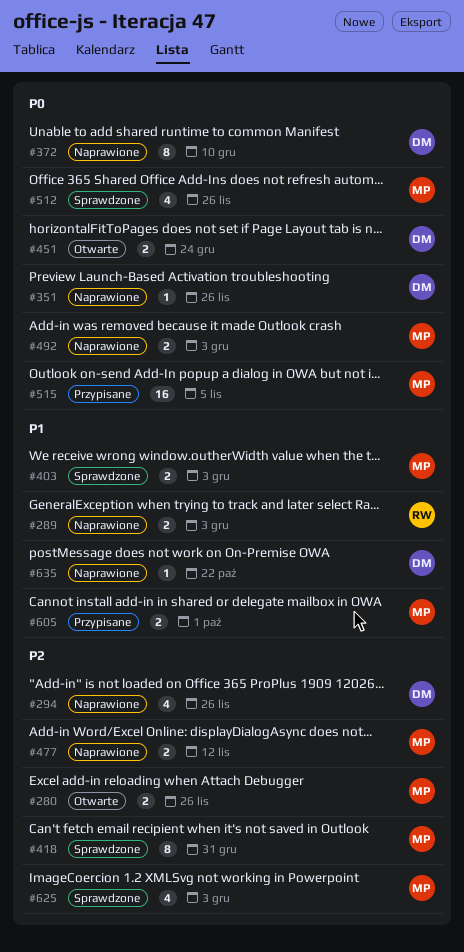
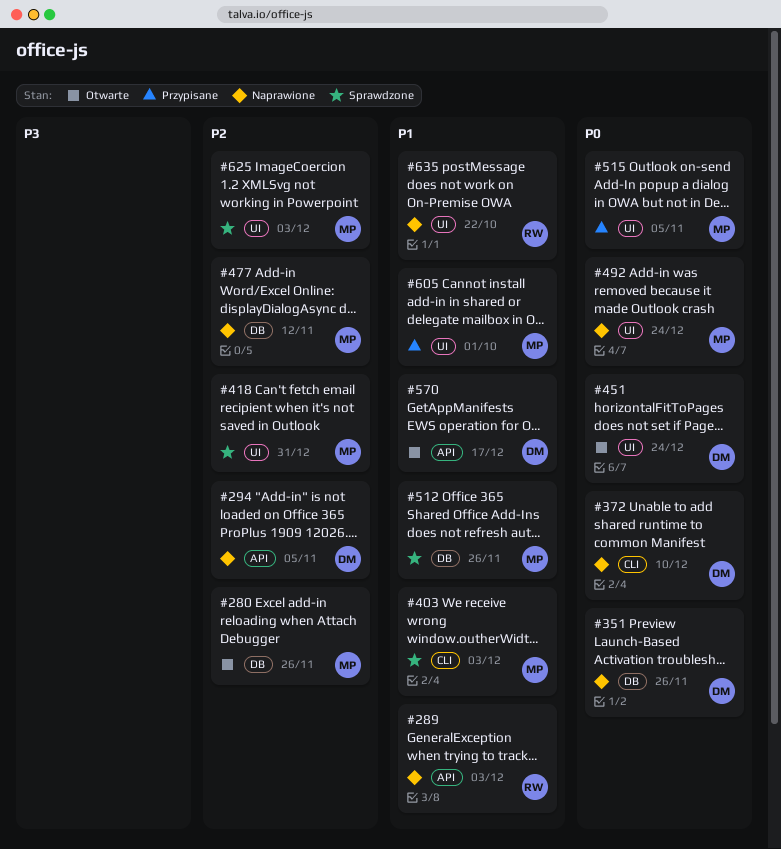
#294, due: Nov 26 -> Nov 5
#492, due: Dec 3 -> Dec 24
#512, priority: P0 -> P1
#570: none -> present
#635, owner: DM -> RW

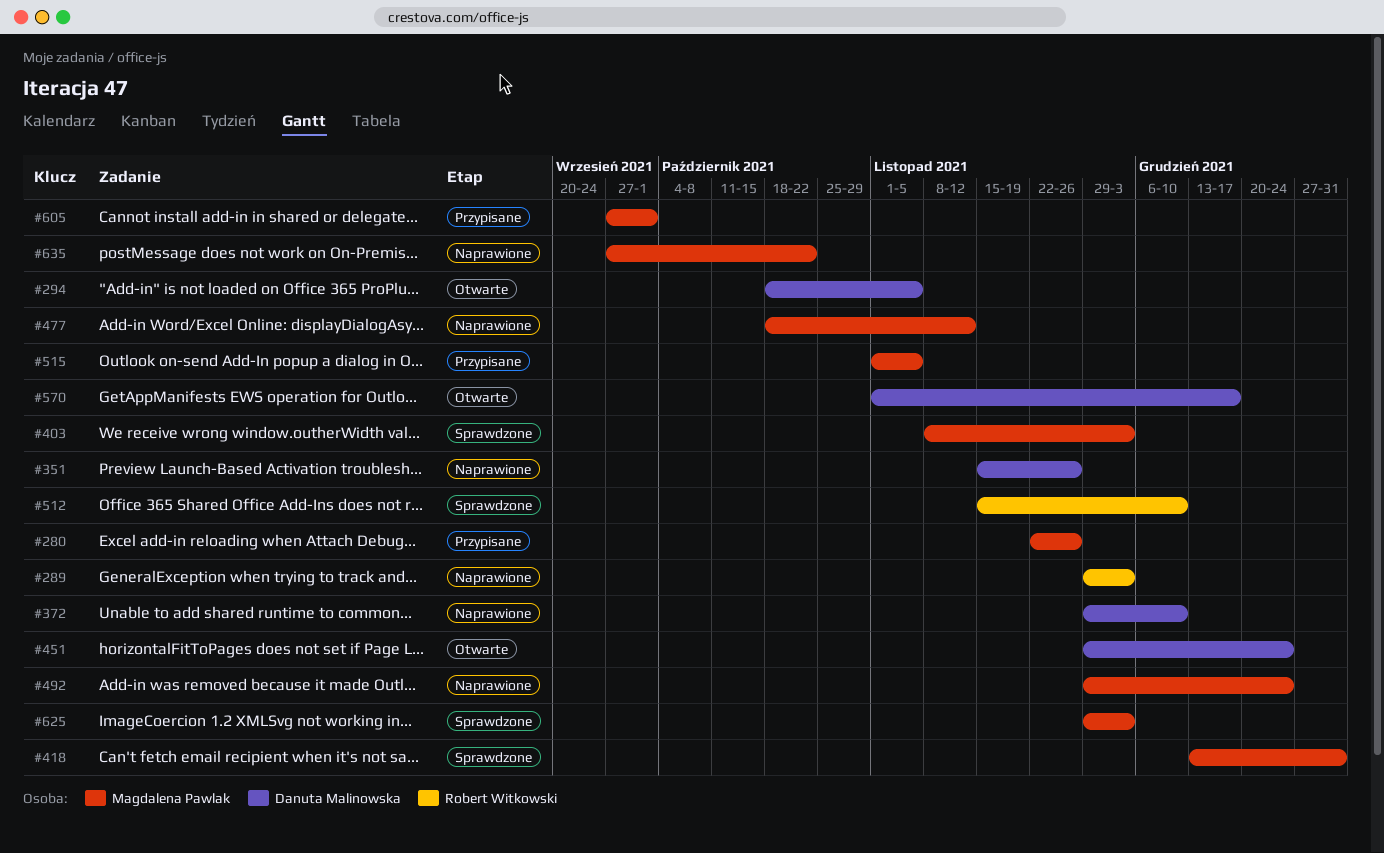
#280, status: Otwarte -> Przypisane
#294, status: Naprawione -> Otwarte
#512, owner: Magdalena Pawlak -> Robert Witkowski
#512, due: Nov 26 -> Dec 10
#635, owner: Robert Witkowski -> Magdalena Pawlak

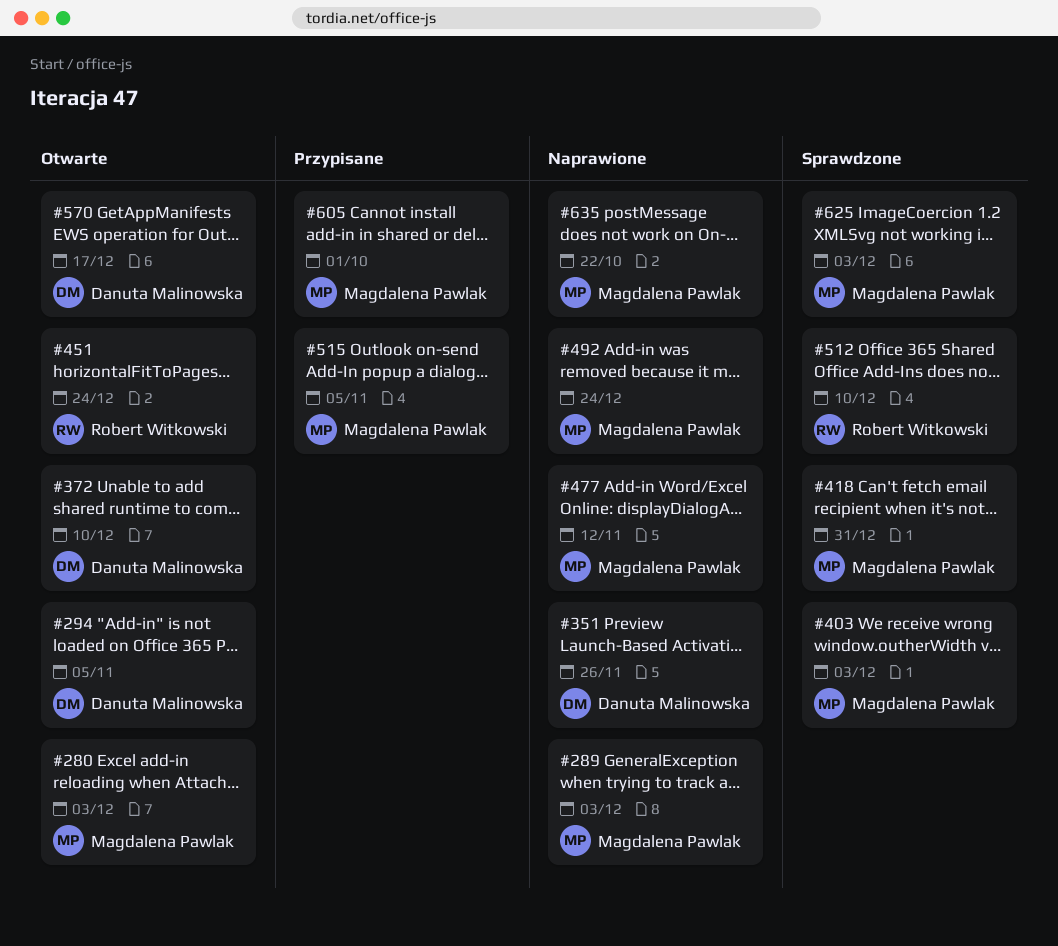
#280, status: Przypisane -> Otwarte
#280, due: Nov 26 -> Dec 3
#289, owner: Robert Witkowski -> Magdalena Pawlak
#372, status: Naprawione -> Otwarte
#451, owner: Danuta Malinowska -> Robert Witkowski

